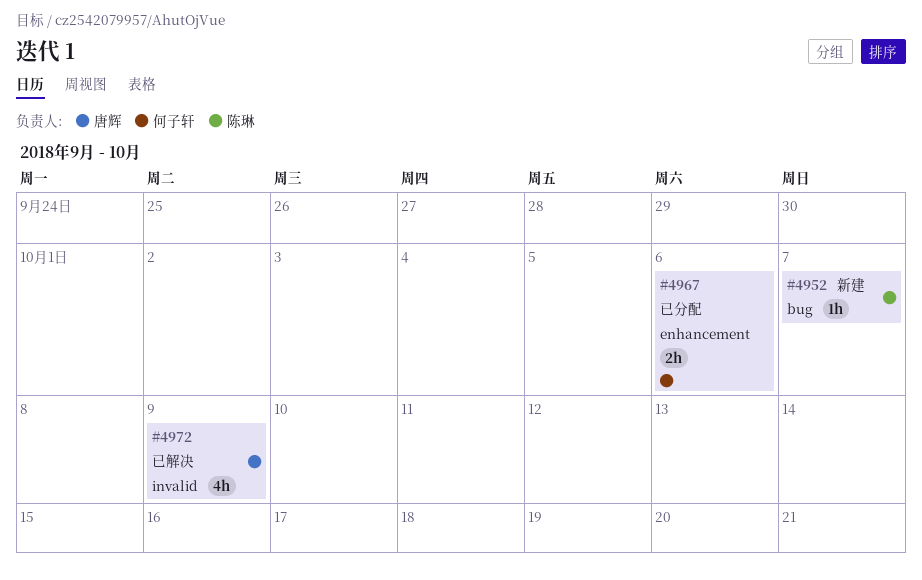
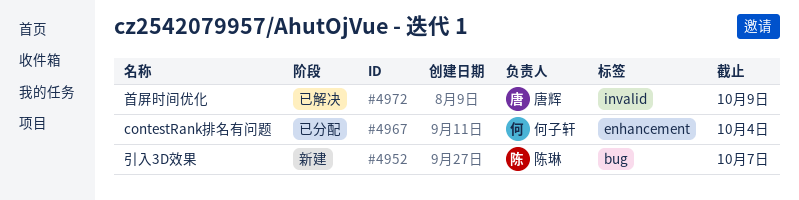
#4967, due: Oct 6 -> Oct 4

